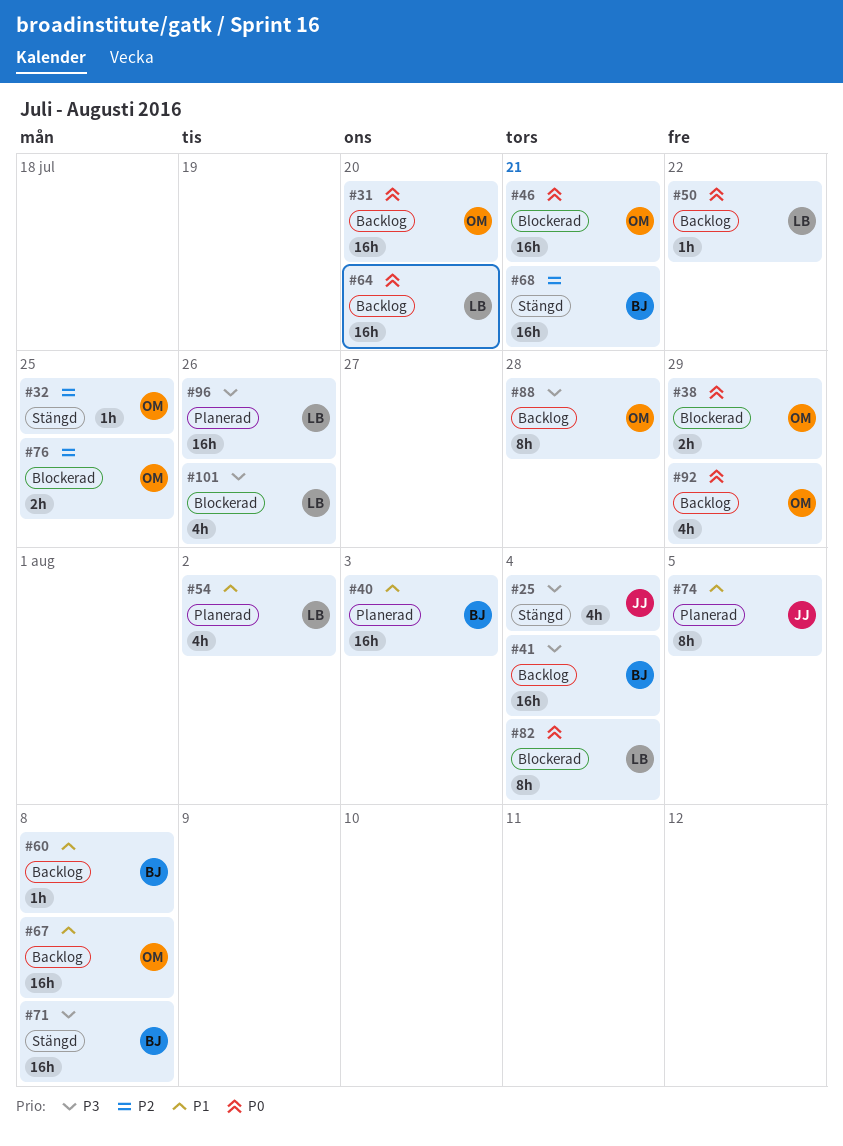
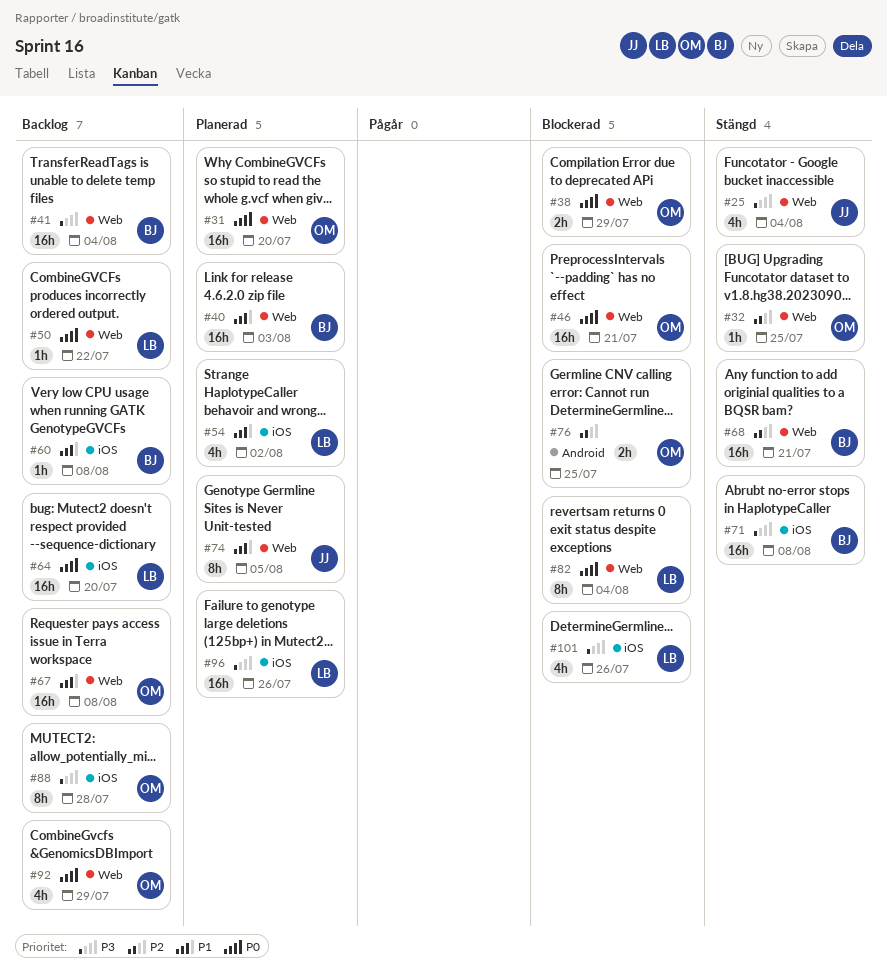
#31, status: Backlog -> Planerad

